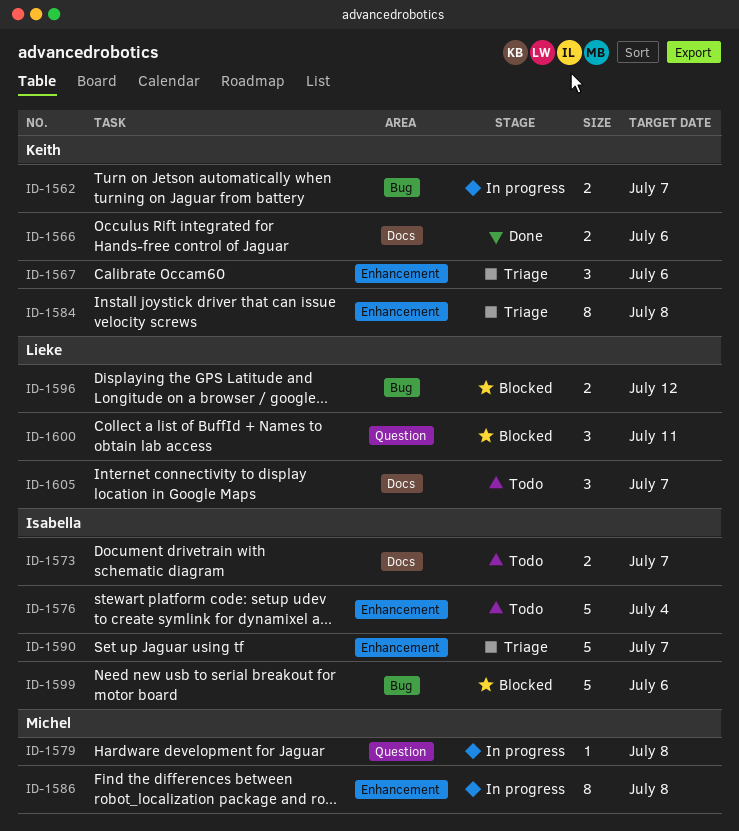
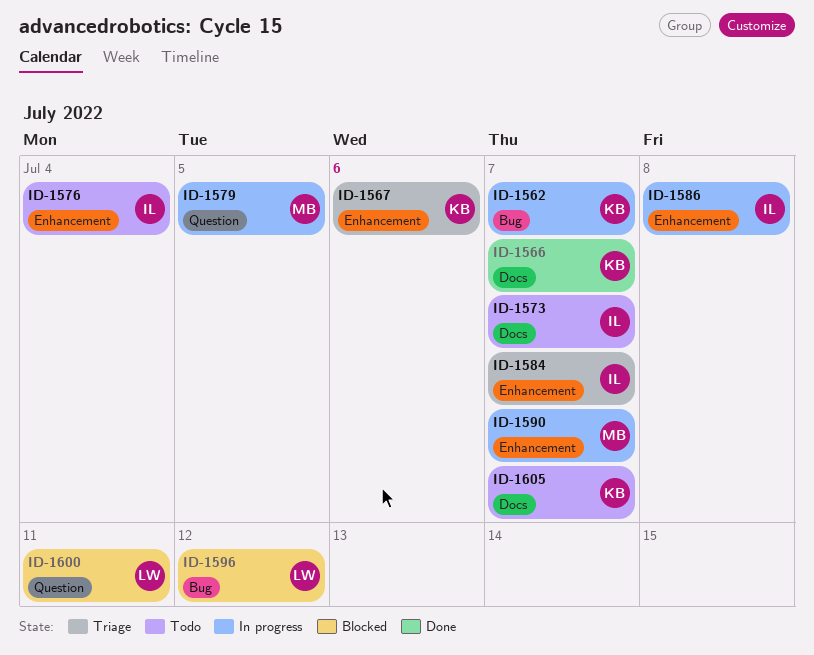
ID-1566, due: Jul 6 -> Jul 7
ID-1579, due: Jul 8 -> Jul 5
ID-1584, owner: Keith -> Isabella
ID-1584, due: Jul 8 -> Jul 7
ID-1586, owner: Michel -> Isabella
ID-1590, status: Triage -> In progress
ID-1590, owner: Isabella -> Michel
ID-1599: present -> none
ID-1605, owner: Lieke -> Keith

